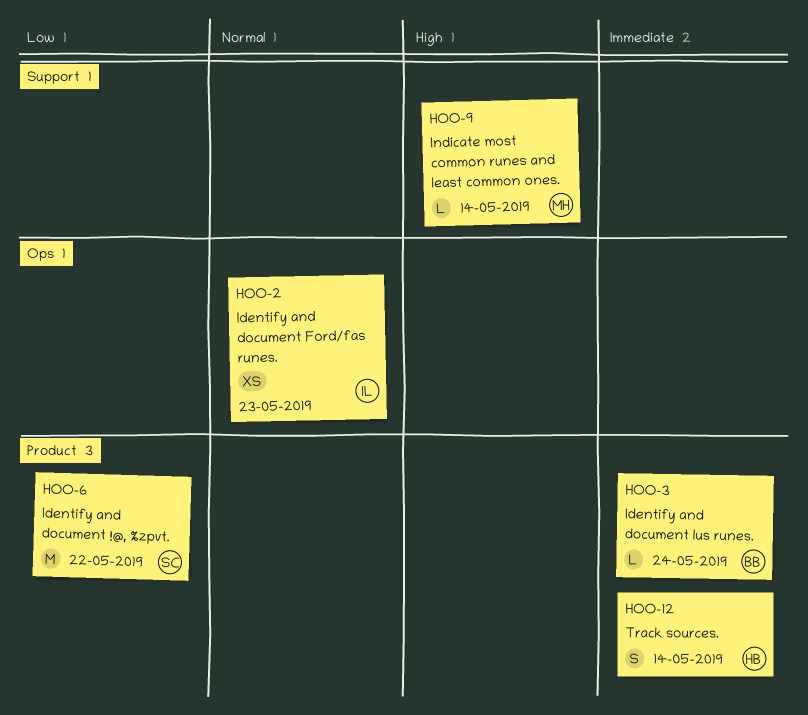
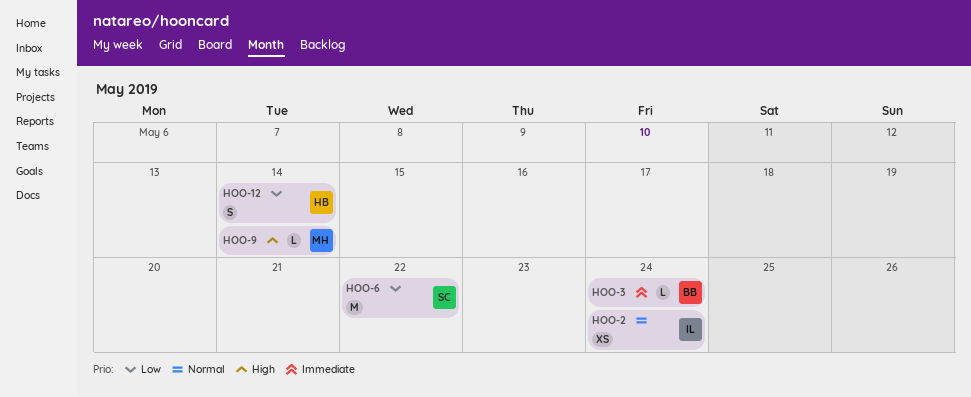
HOO-2, due: May 23 -> May 24
HOO-12, priority: Immediate -> Low

